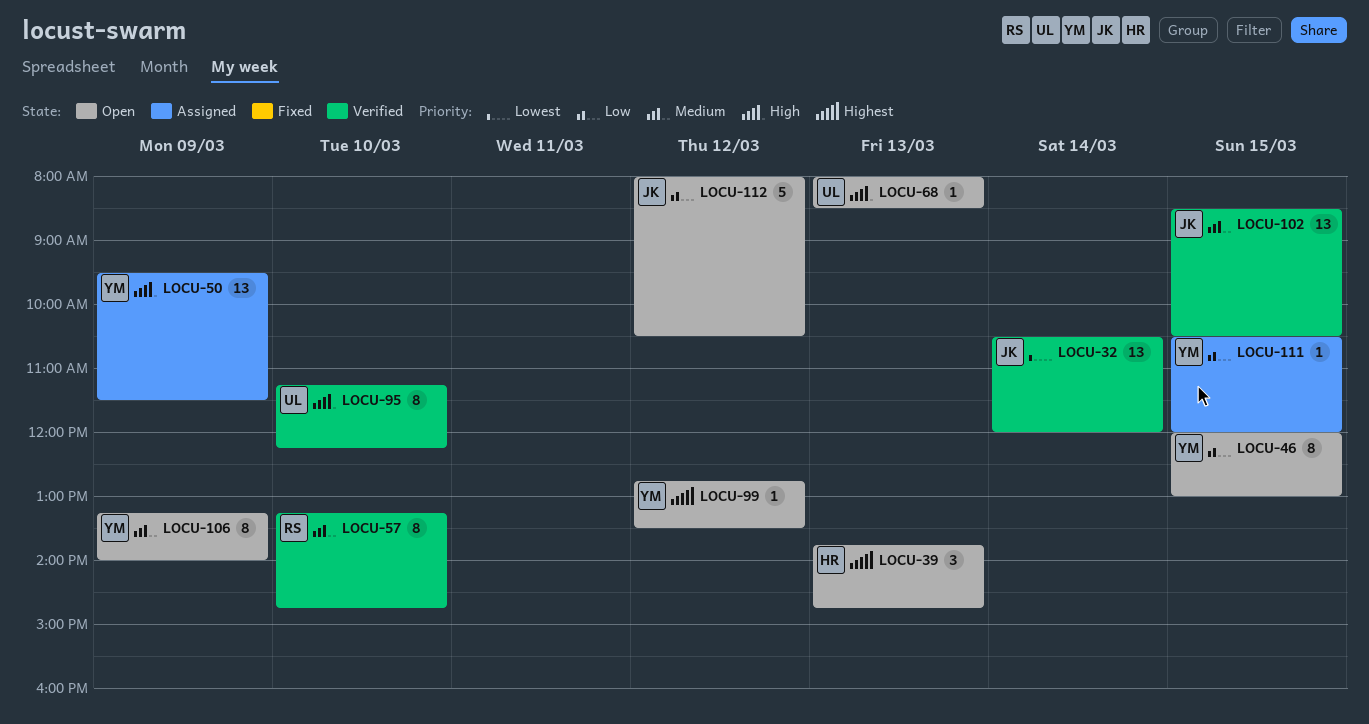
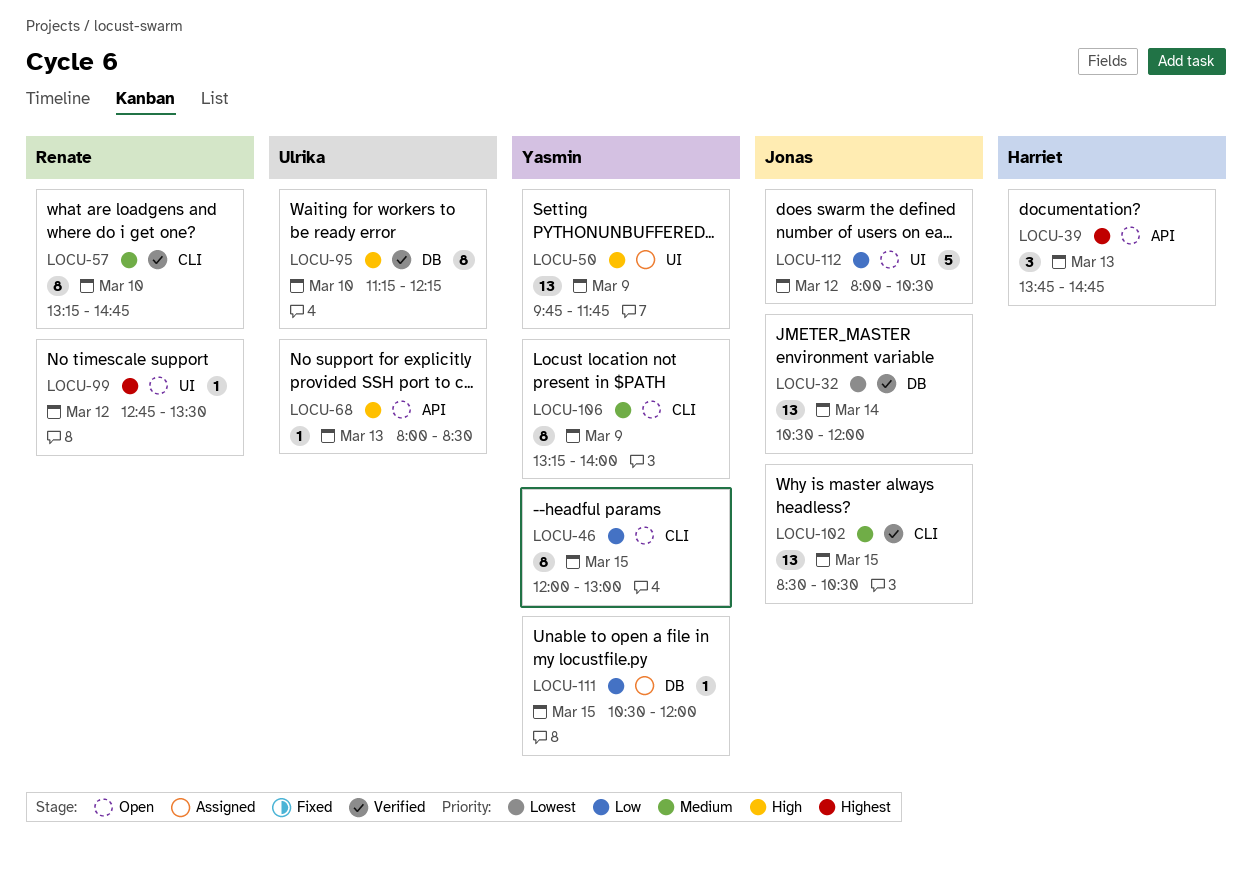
LOCU-50, begins: 09:30 -> 09:45
LOCU-50, ends: 11:30 -> 11:45
LOCU-99, owner: Yasmin -> Renate

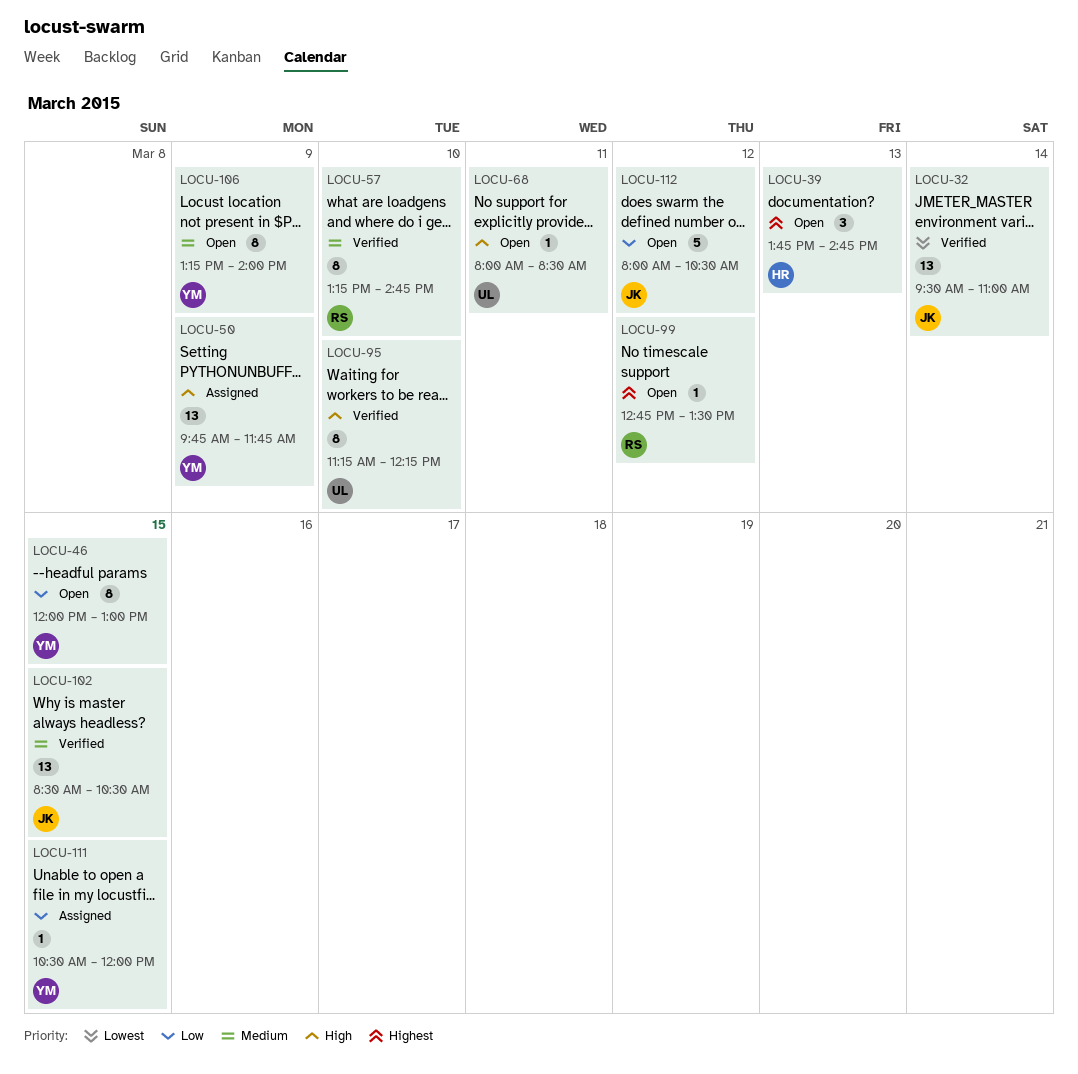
LOCU-32, begins: 10:30 -> 09:30
LOCU-32, ends: 12:00 -> 11:00
LOCU-68, day: Mar 13 -> Mar 11

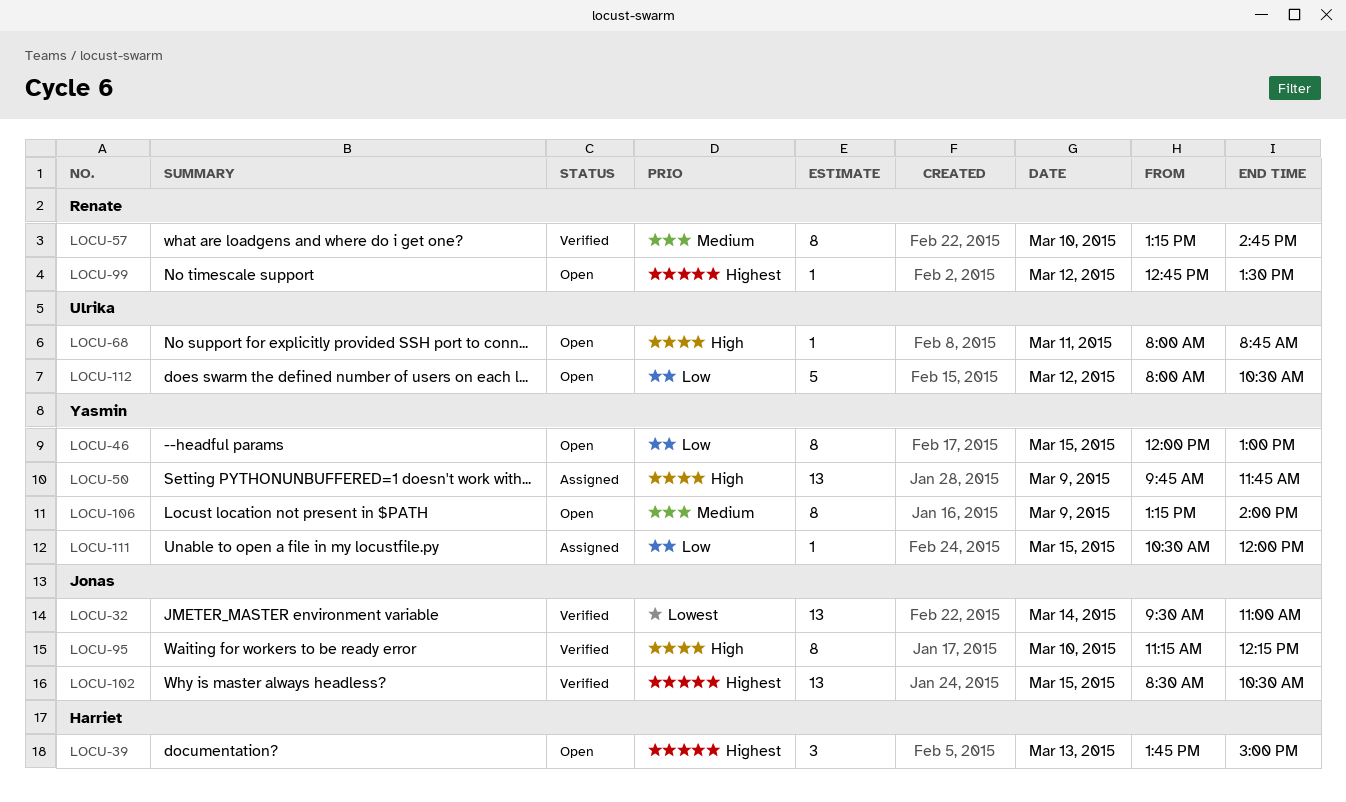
LOCU-39, ends: 14:45 -> 15:00
LOCU-68, ends: 08:30 -> 08:45
LOCU-95, owner: Ulrika -> Jonas
LOCU-102, priority: Medium -> Highest
LOCU-112, owner: Jonas -> Ulrika

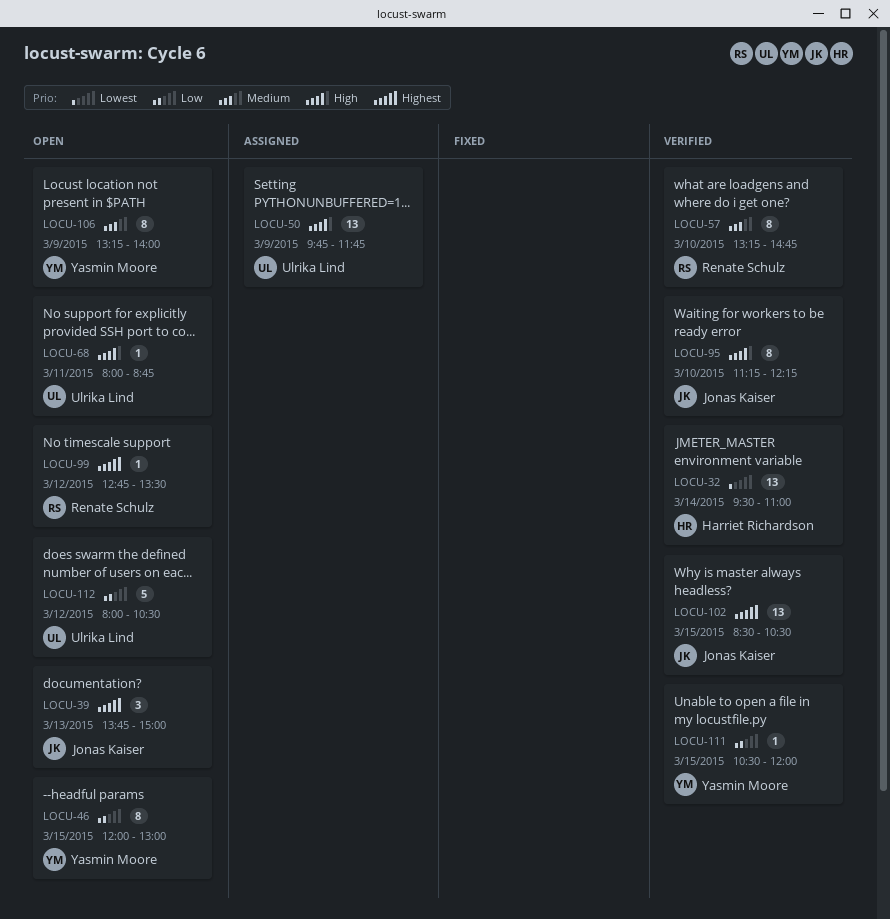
LOCU-32, owner: Jonas Kaiser -> Harriet Richardson
LOCU-39, owner: Harriet Richardson -> Jonas Kaiser
LOCU-50, owner: Yasmin Moore -> Ulrika Lind
LOCU-111, status: Assigned -> Verified

